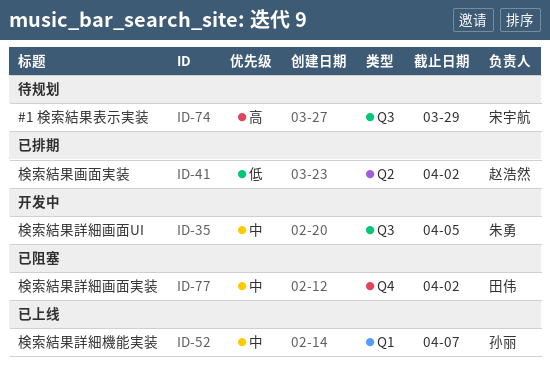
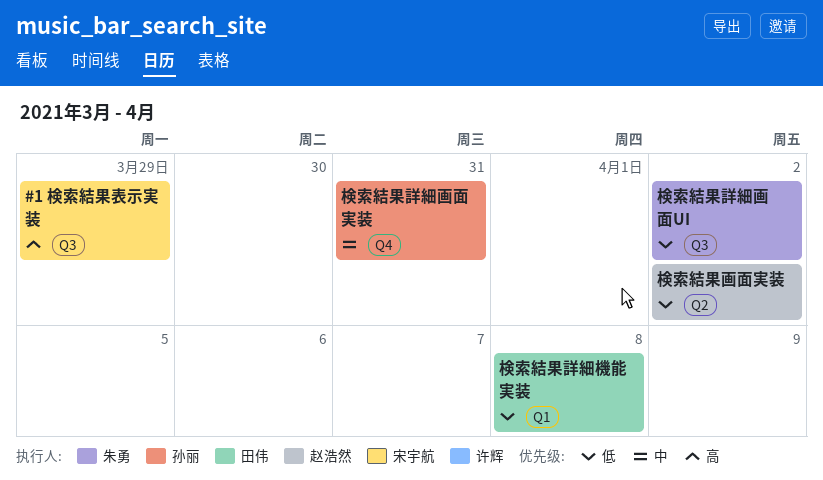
検索結果詳細機能実装, owner: 孙丽 -> 田伟
検索結果詳細機能実装, priority: 中 -> 低
検索結果詳細機能実装, due: Apr 7 -> Apr 8
検索結果詳細画面UI, priority: 中 -> 低
検索結果詳細画面UI, due: Apr 5 -> Apr 2
検索結果詳細画面実装, owner: 田伟 -> 孙丽
検索結果詳細画面実装, due: Apr 2 -> Mar 31

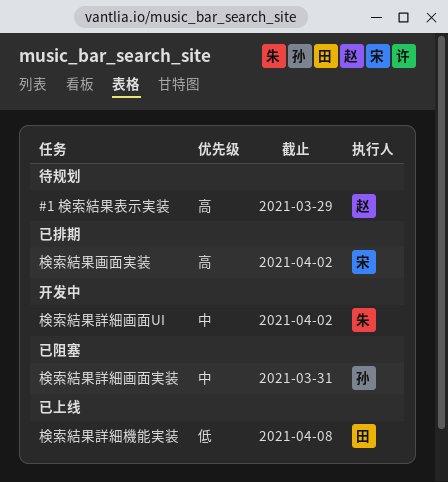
#1 検索結果表示実装, owner: 宋宇航 -> 赵浩然
検索結果画面実装, owner: 赵浩然 -> 宋宇航
検索結果画面実装, priority: 低 -> 高
検索結果詳細画面UI, priority: 低 -> 中

